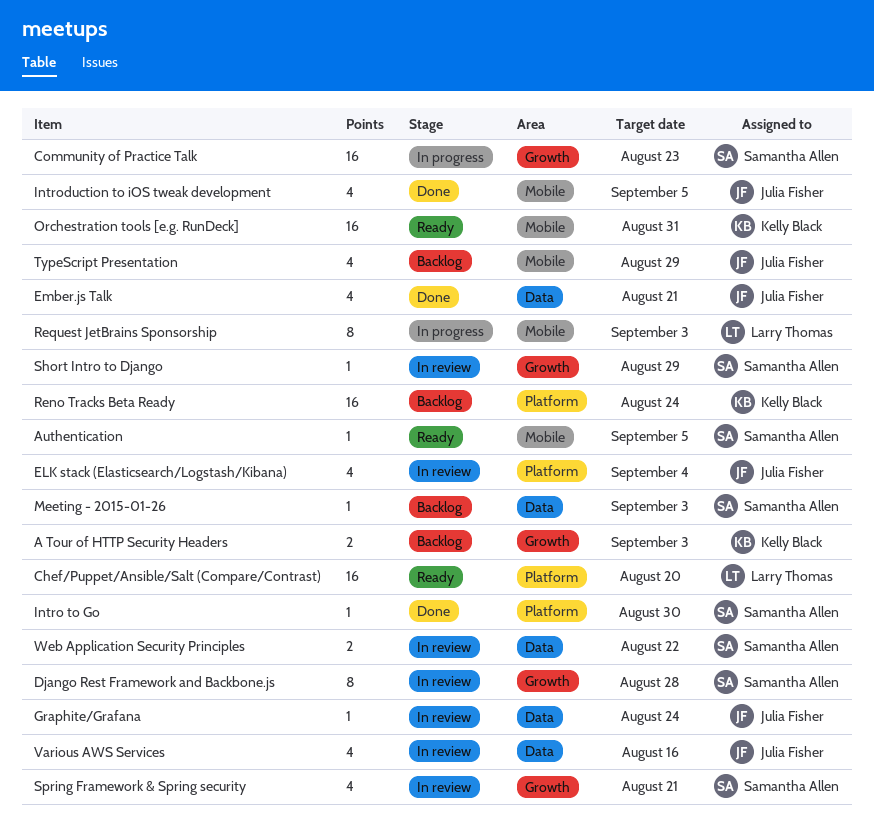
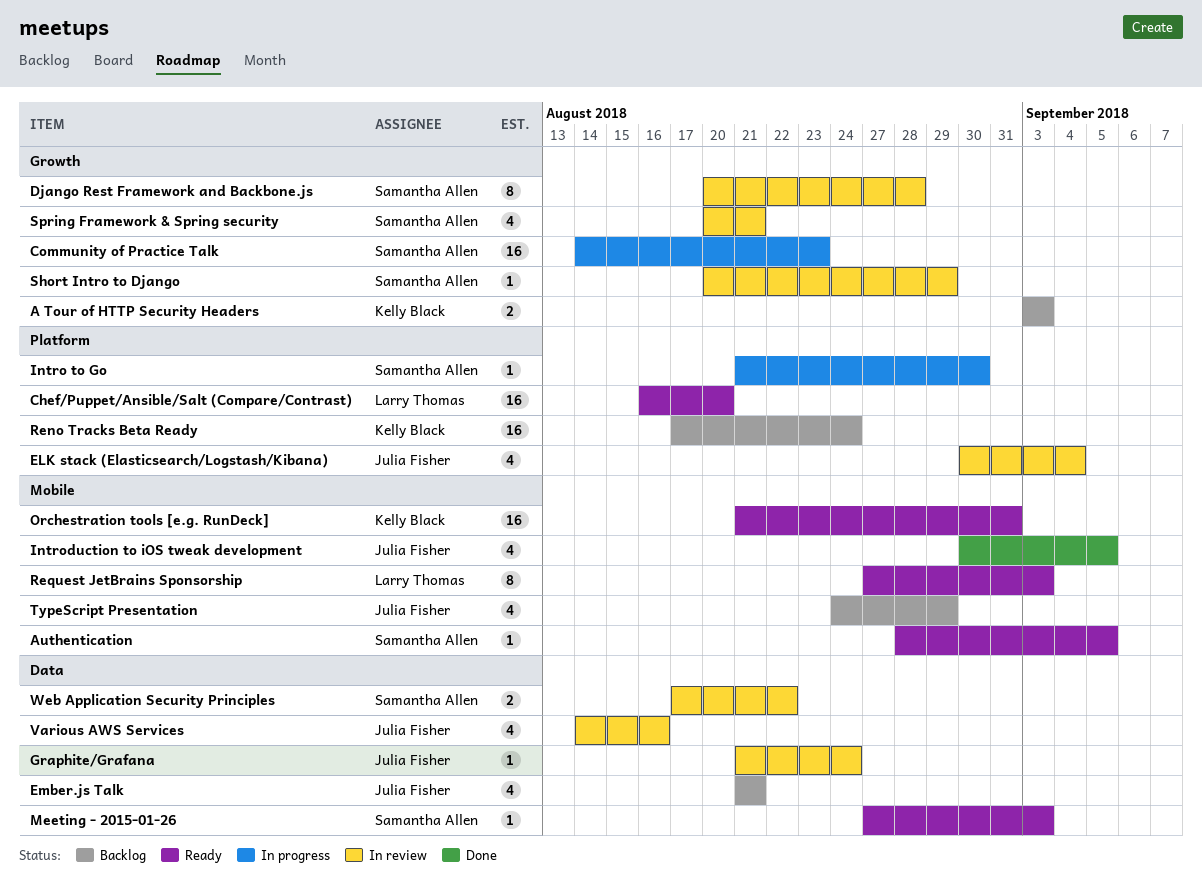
Ember.js Talk, status: Done -> Backlog
Intro to Go, status: Done -> In progress
Meeting - 2015-01-26, status: Backlog -> Ready
Request JetBrains Sponsorship, status: In progress -> Ready

